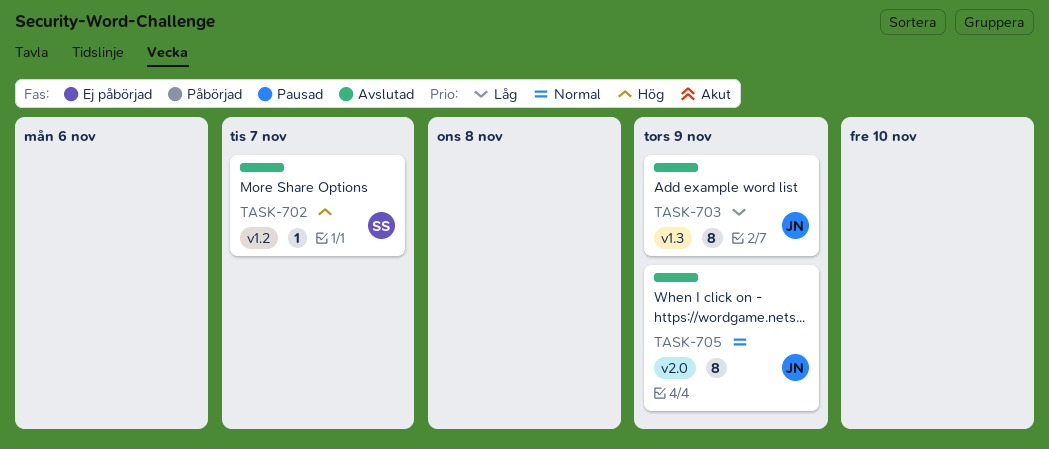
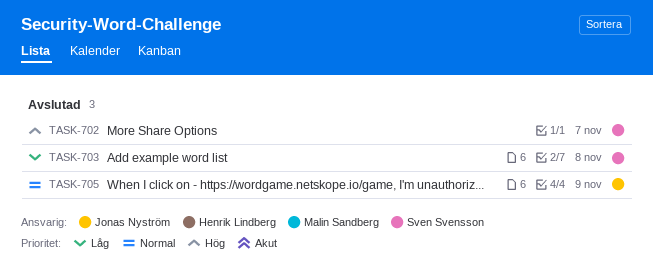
TASK-703, owner: Jonas Nyström -> Sven Svensson
TASK-703, due: Nov 9 -> Nov 8

